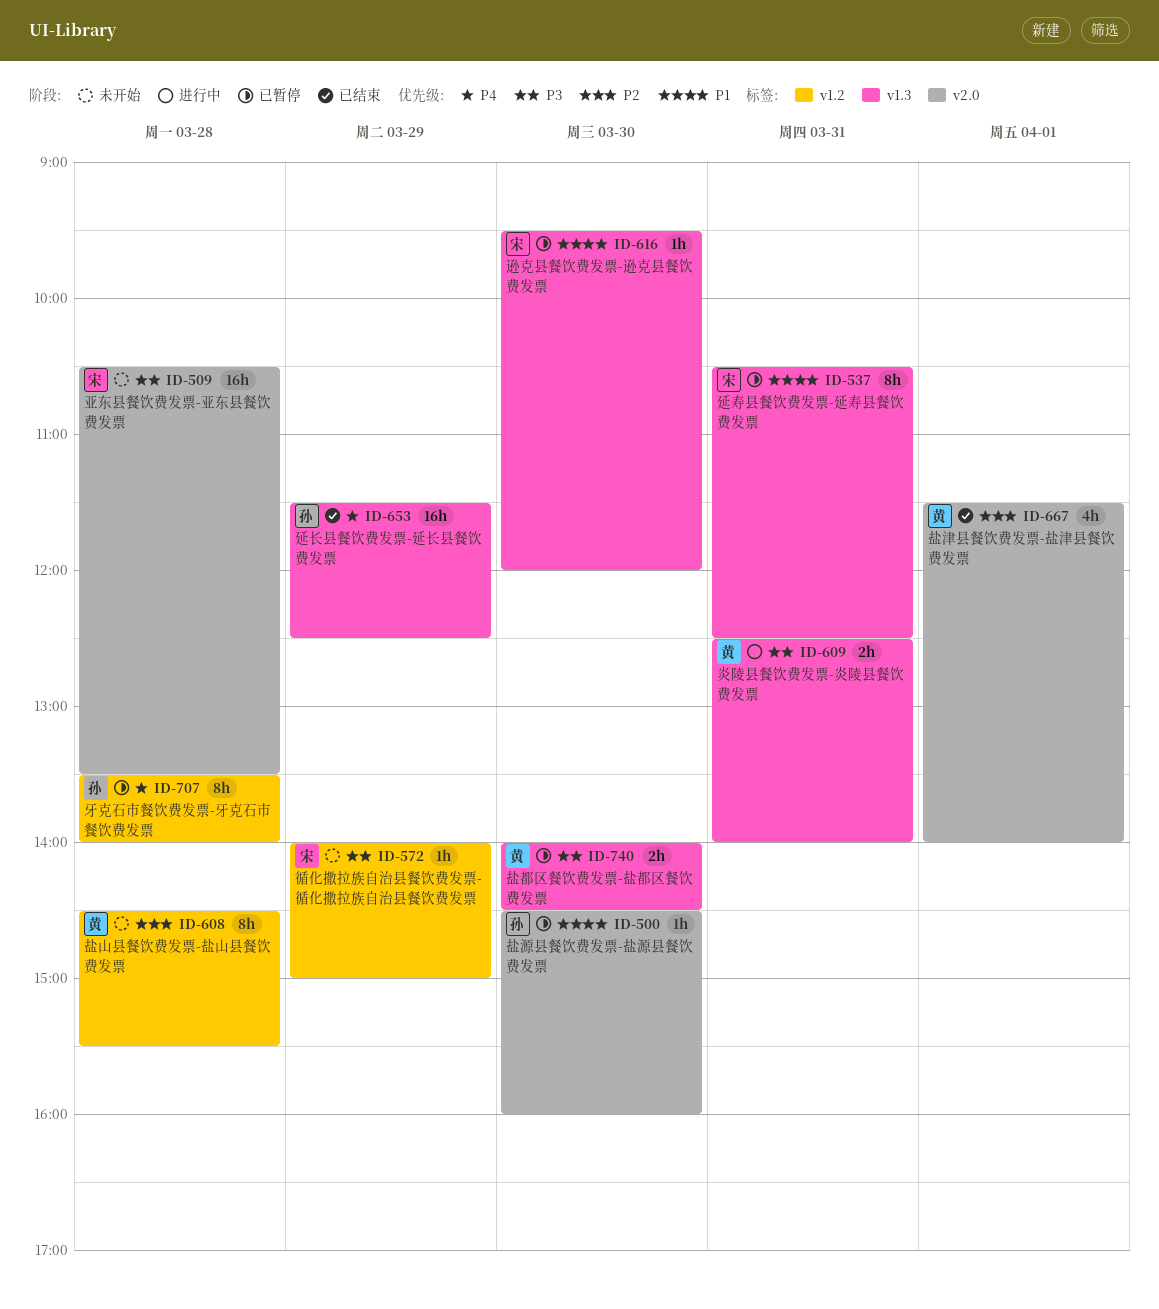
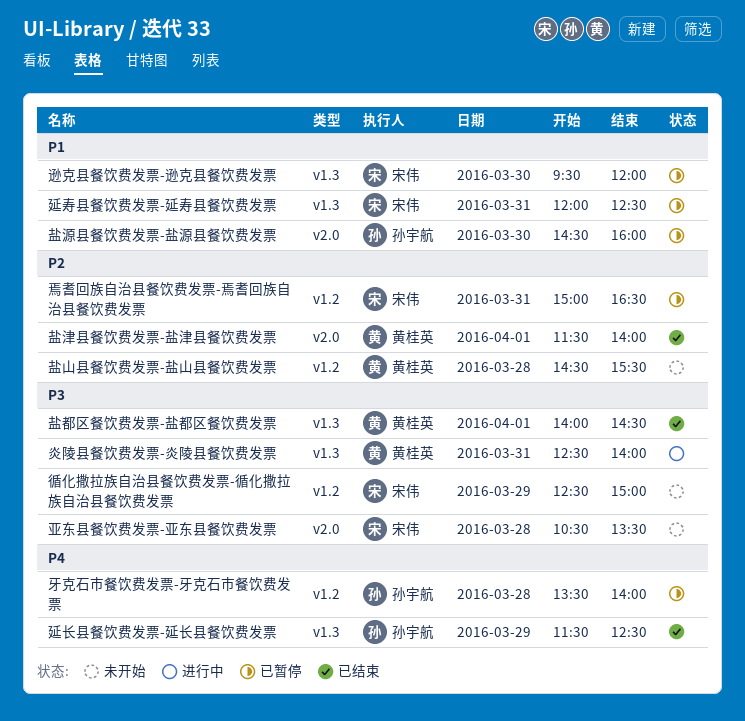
延寿县餐饮费发票-延寿县餐饮费发票, begins: 10:30 -> 12:00
循化撒拉族自治县餐饮费发票-循化撒拉族自治县餐饮费发票, begins: 14:00 -> 12:30
焉耆回族自治县餐饮费发票-焉耆回族自治县餐饮费发票: none -> present
盐都区餐饮费发票-盐都区餐饮费发票, status: 已暂停 -> 已结束
盐都区餐饮费发票-盐都区餐饮费发票, day: Mar 30 -> Apr 1

